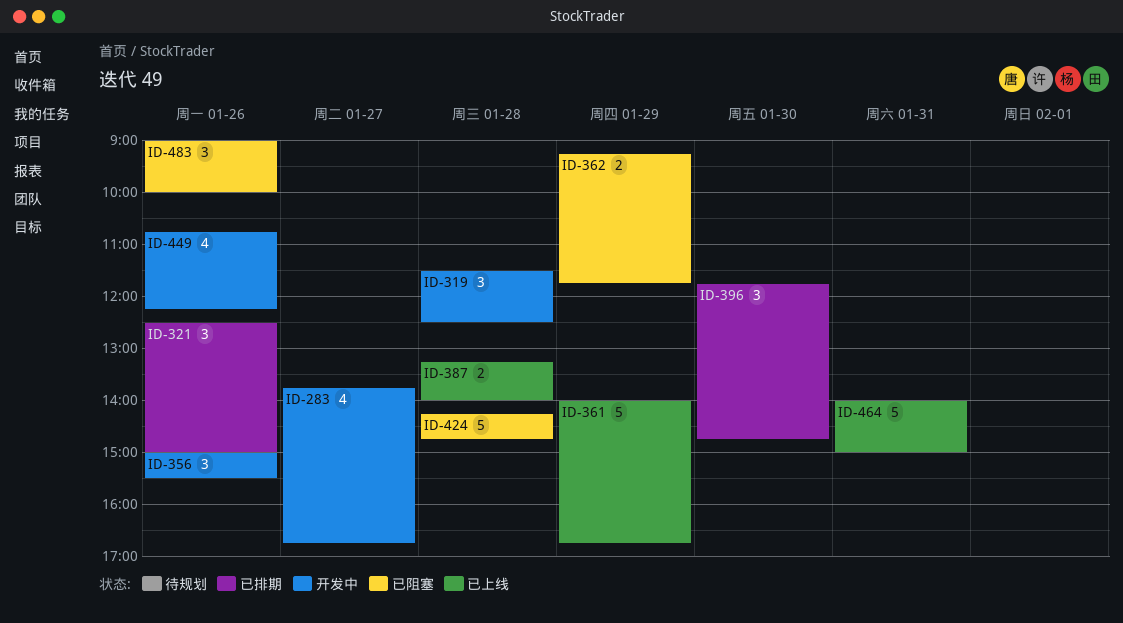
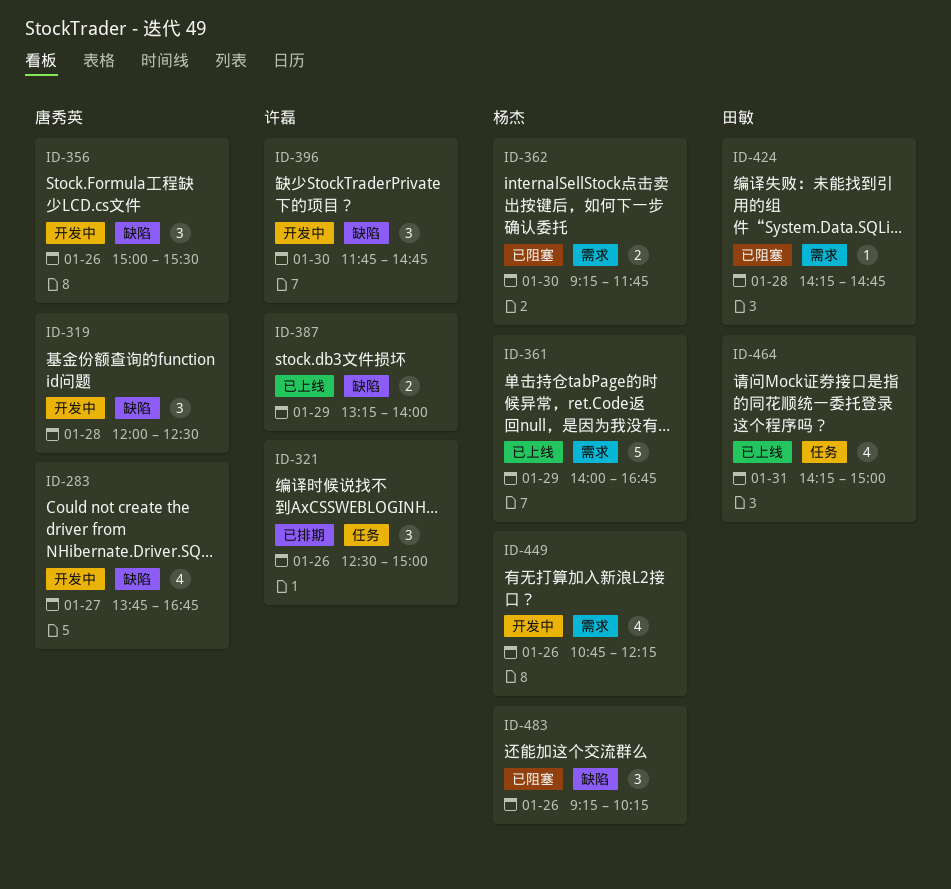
ID-319, begins: 11:30 -> 12:00
ID-362, day: Jan 29 -> Jan 30
ID-387, day: Jan 28 -> Jan 29
ID-396, status: 已排期 -> 开发中
ID-424, estimate: 5 -> 1
ID-464, estimate: 5 -> 4
ID-464, begins: 14:00 -> 14:15
ID-483, begins: 09:00 -> 09:15
ID-483, ends: 10:00 -> 10:15

